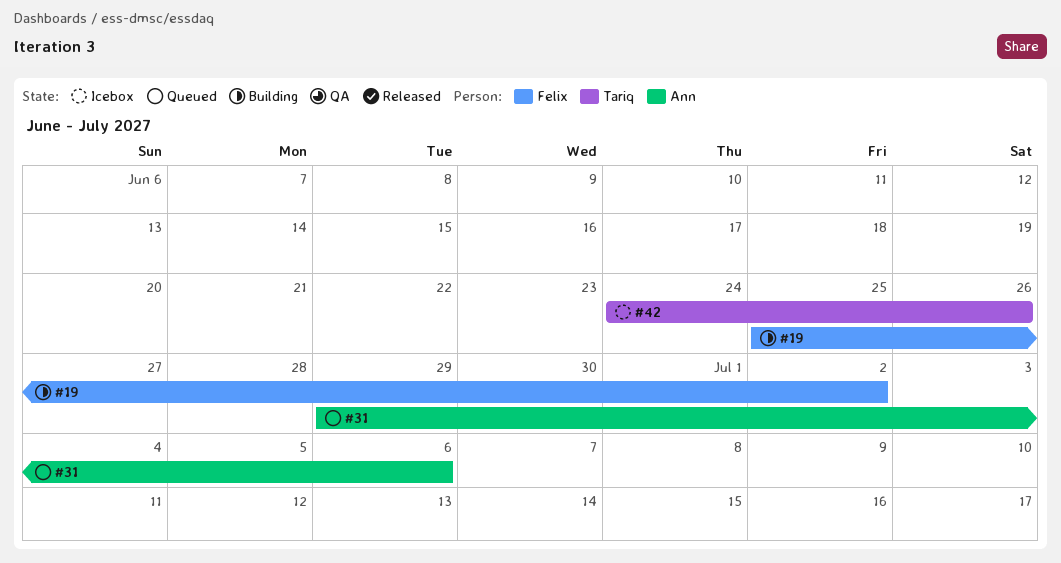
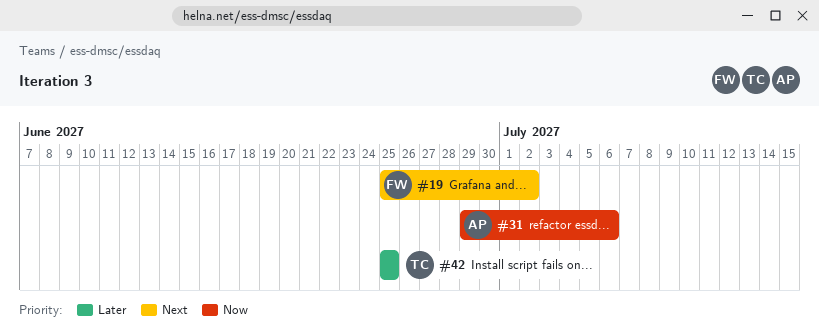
#42, start: Jun 24 -> Jun 25
#42, due: Jun 26 -> Jun 25

